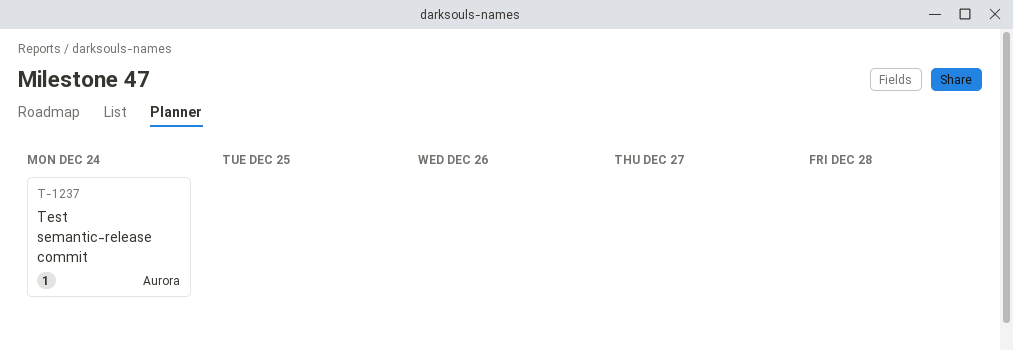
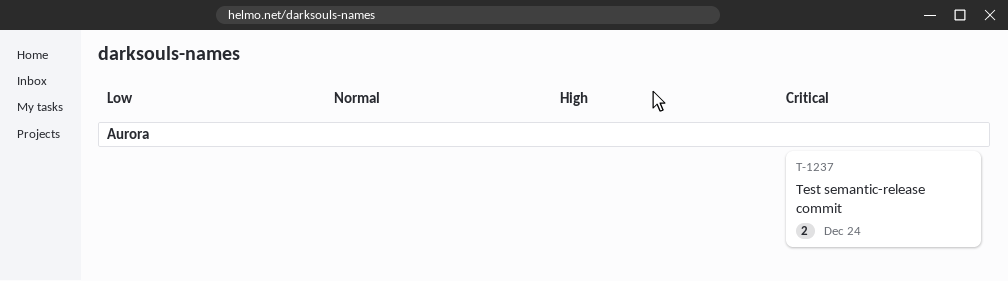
T-1237, estimate: 1 -> 2

